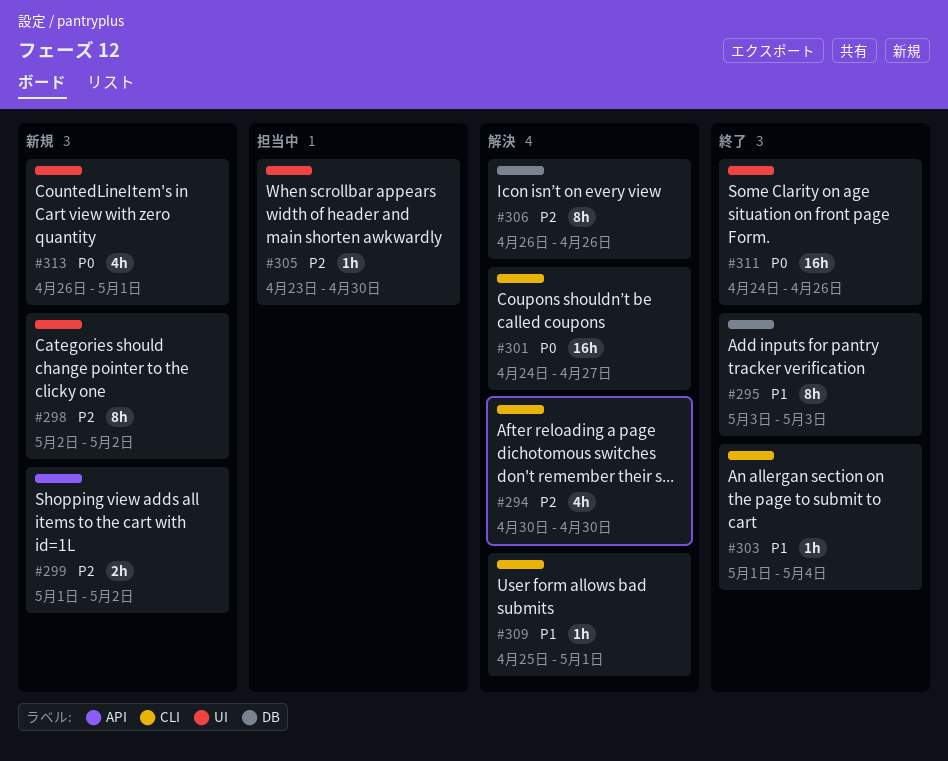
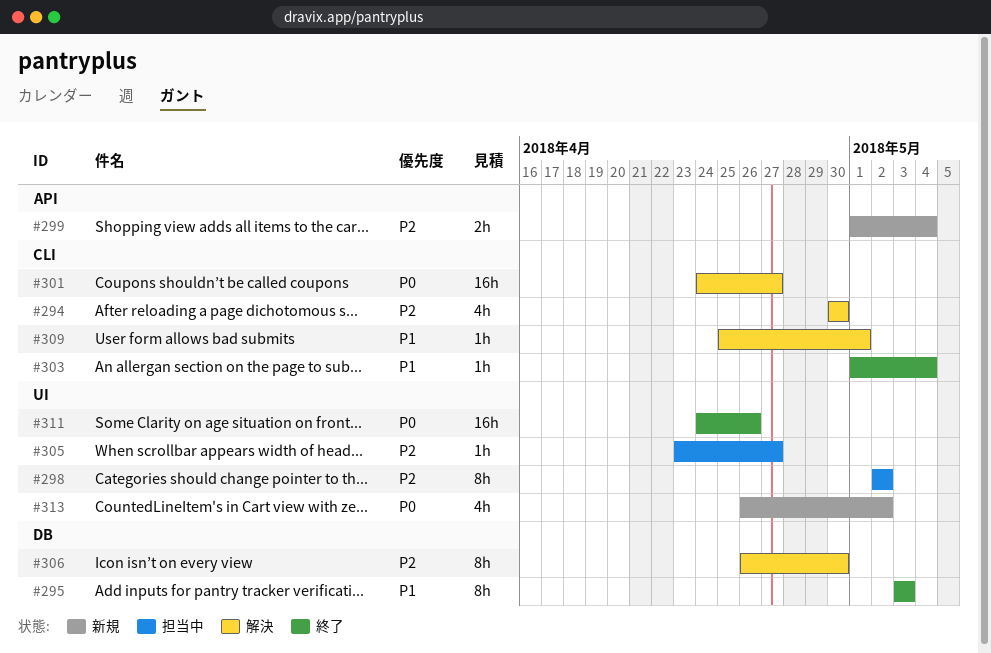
#298, status: 新規 -> 担当中
#299, due: May 2 -> May 4
#305, due: Apr 30 -> Apr 27
#306, due: Apr 26 -> Apr 30
#313, due: May 1 -> May 2

